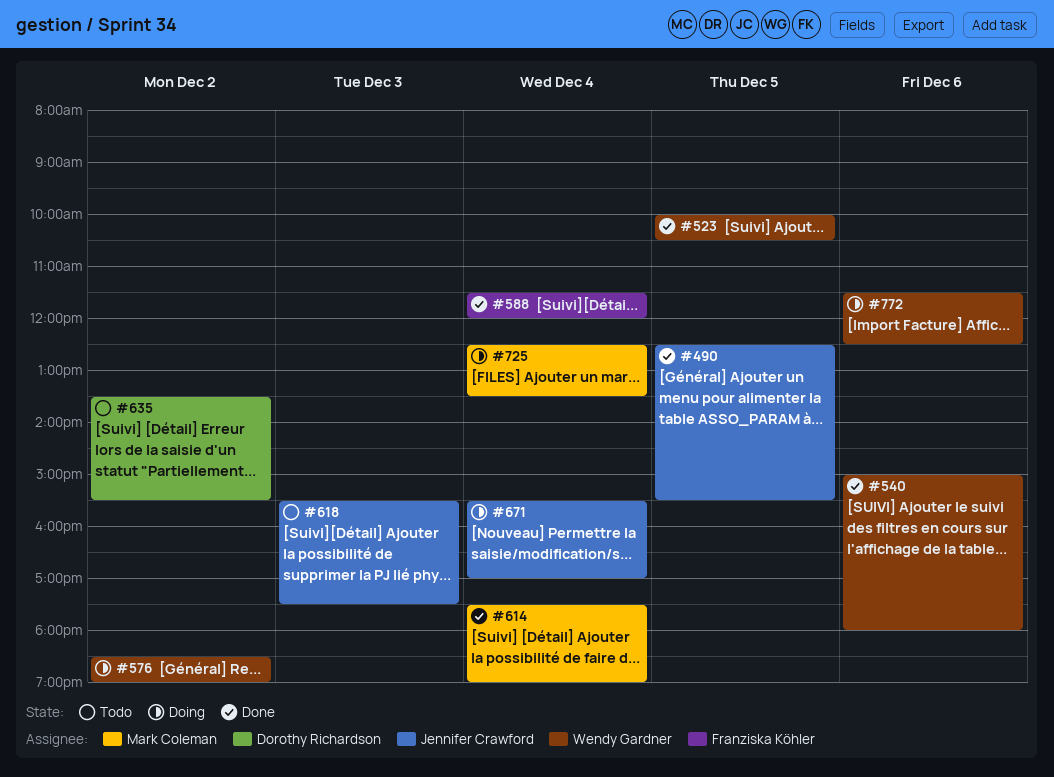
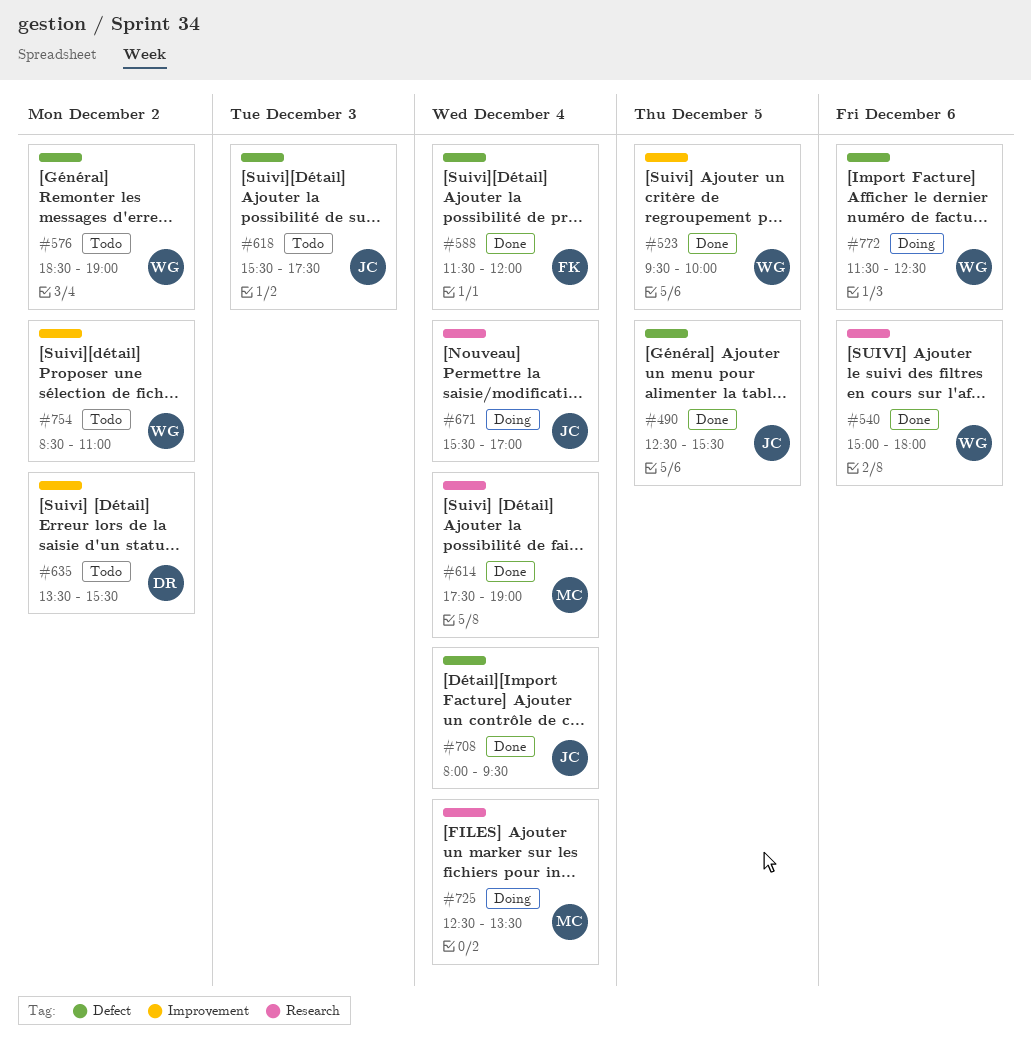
#523, begins: 10:00 -> 09:30
#523, ends: 10:30 -> 10:00
#576, status: Doing -> Todo
#708: none -> present
#754: none -> present

